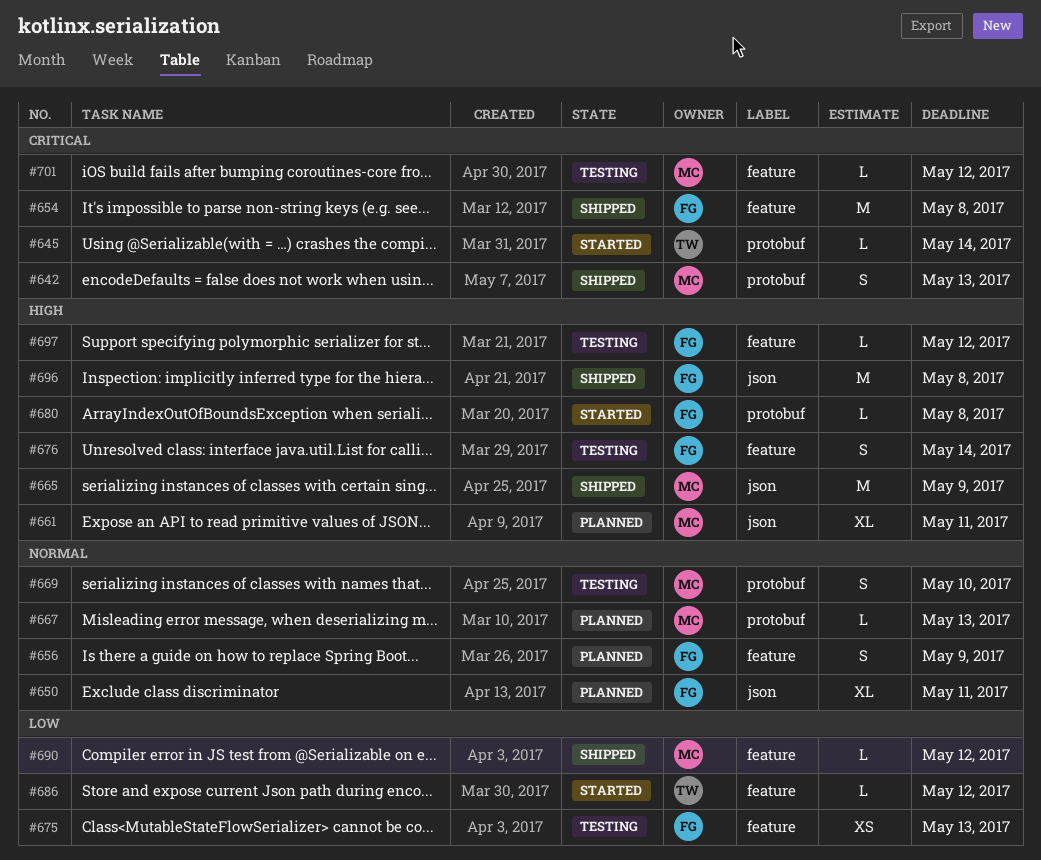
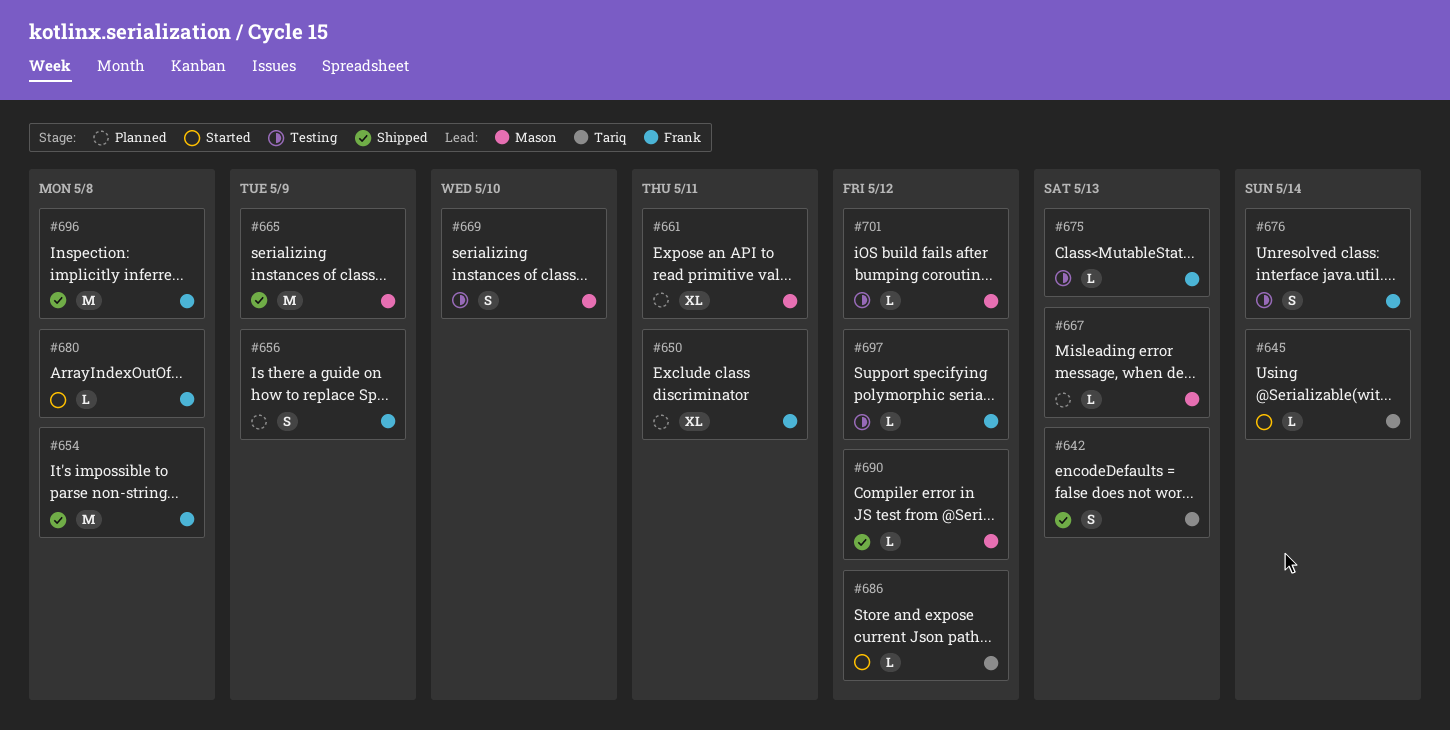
#642, owner: Mason -> Tariq
#675, estimate: XS -> L

